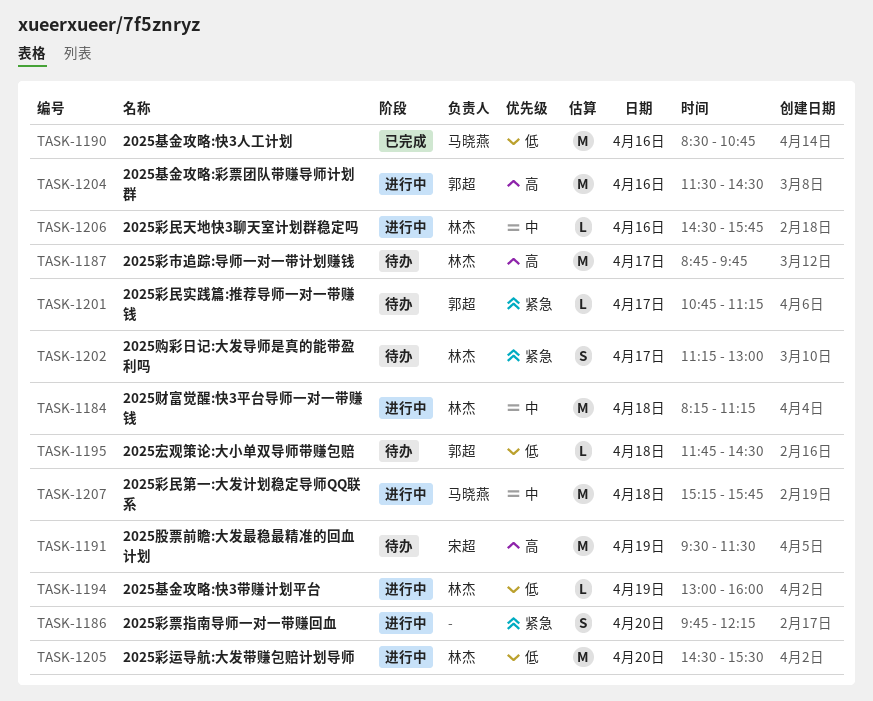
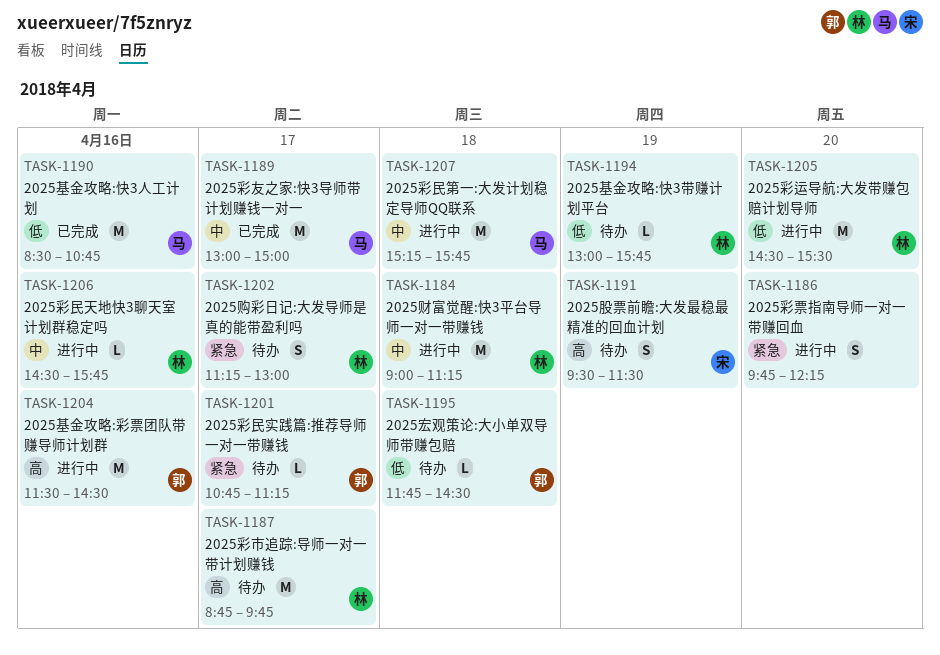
TASK-1184, begins: 08:15 -> 09:00
TASK-1189: none -> present
TASK-1191, estimate: M -> S
TASK-1194, status: 进行中 -> 待办
TASK-1194, ends: 16:00 -> 15:45

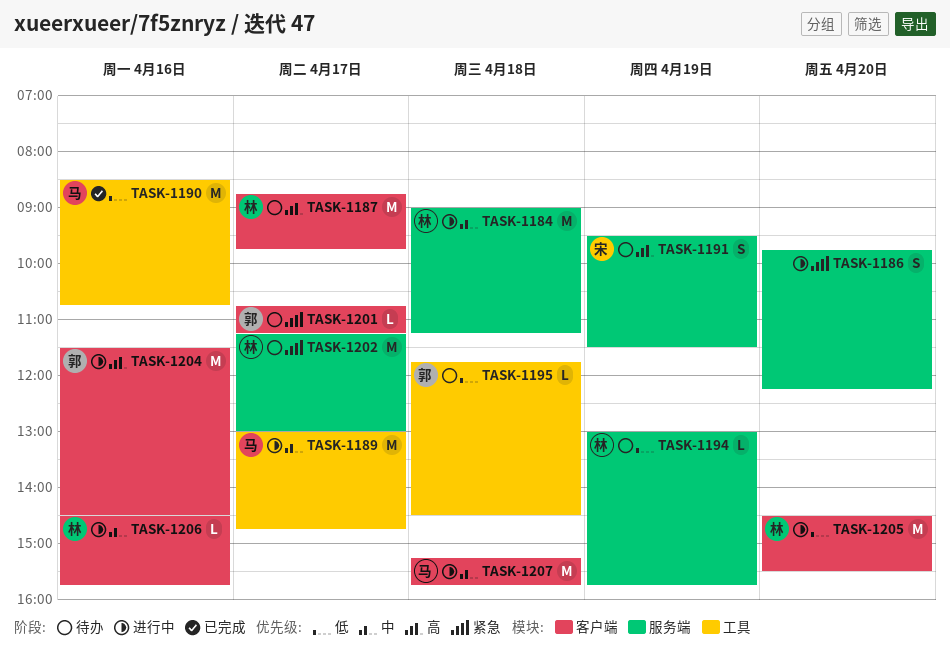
TASK-1189, status: 已完成 -> 进行中
TASK-1189, ends: 15:00 -> 14:45
TASK-1202, estimate: S -> M

